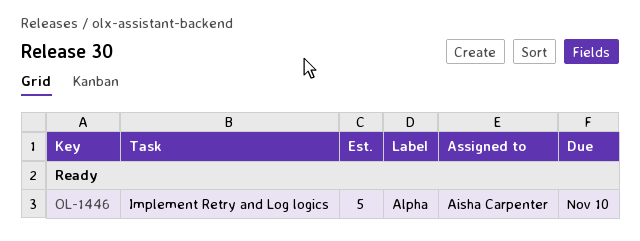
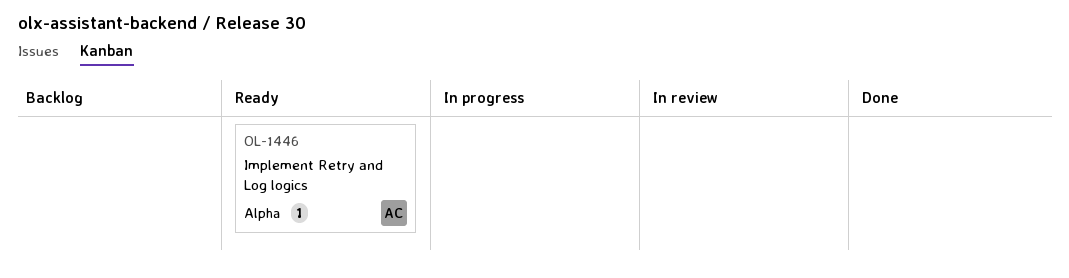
OL-1446, estimate: 5 -> 1

